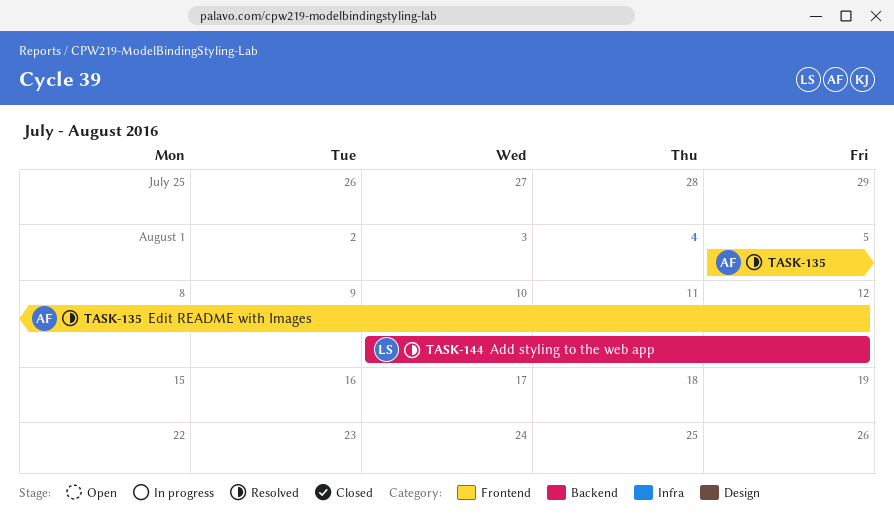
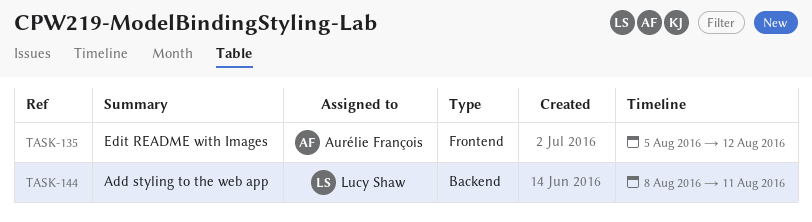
TASK-144, start: Aug 10 -> Aug 8
TASK-144, due: Aug 12 -> Aug 11

